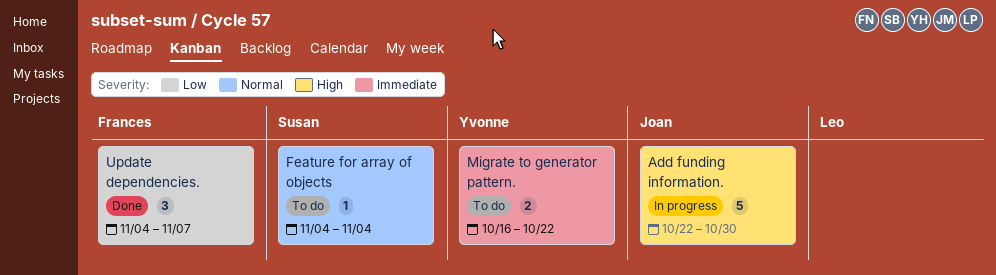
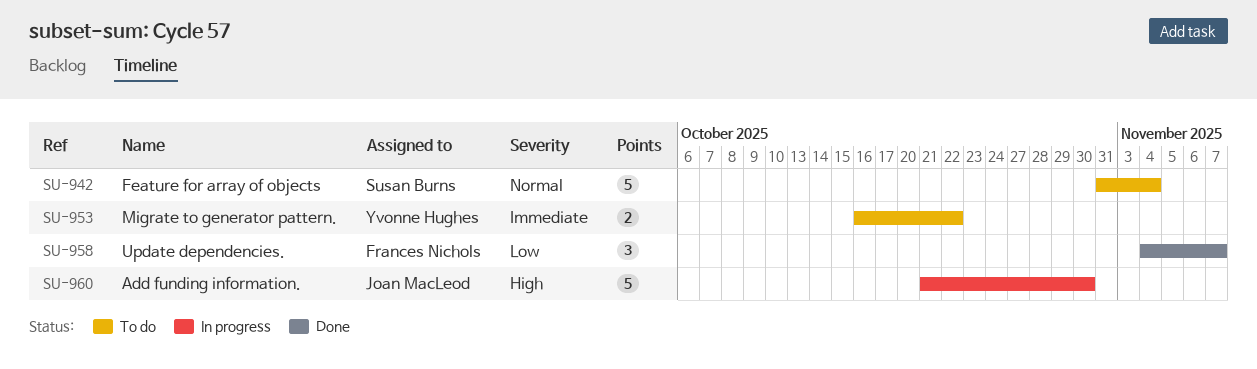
Add funding information., start: Oct 22 -> Oct 21
Feature for array of objects, estimate: 1 -> 5
Feature for array of objects, start: Nov 4 -> Oct 31

